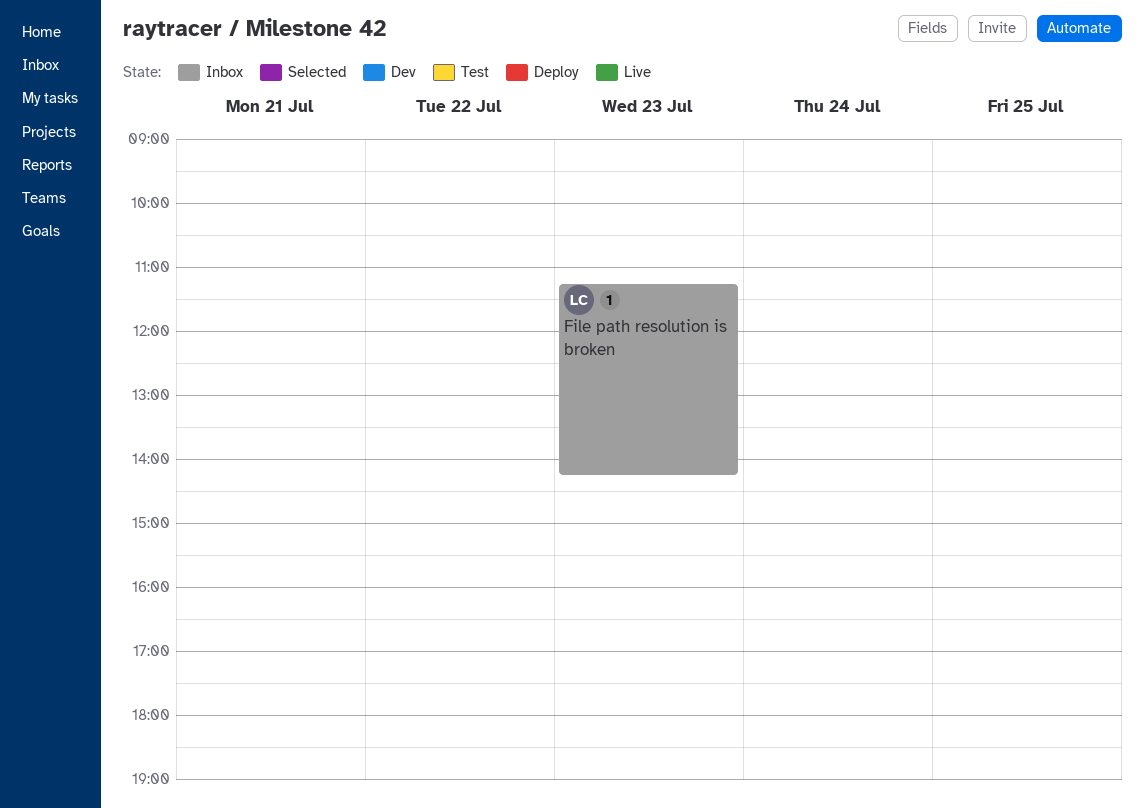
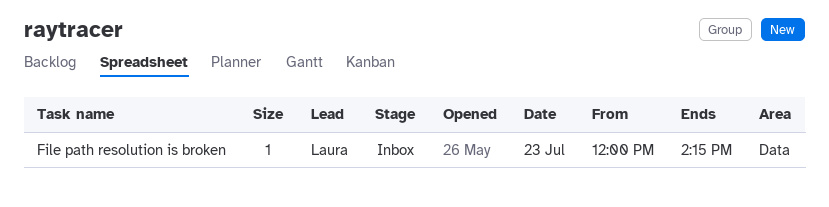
File path resolution is broken, begins: 11:15 -> 12:00

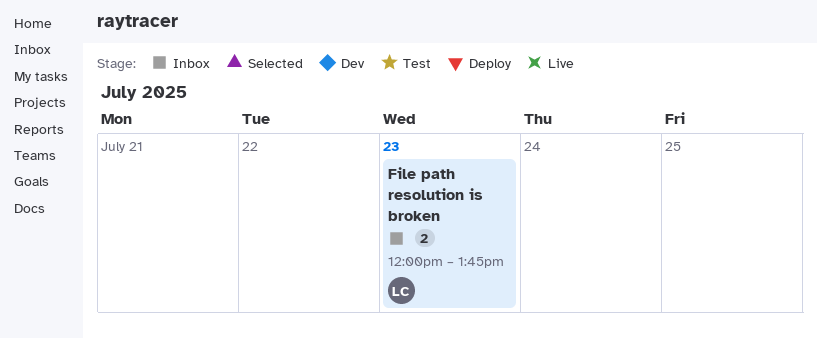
File path resolution is broken, estimate: 1 -> 2
File path resolution is broken, ends: 14:15 -> 13:45

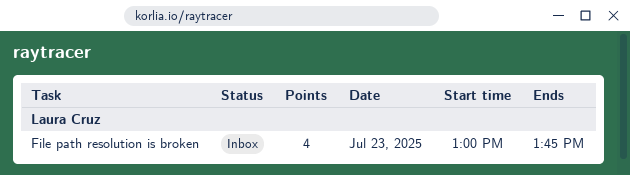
File path resolution is broken, estimate: 2 -> 4
File path resolution is broken, begins: 12:00 -> 13:00

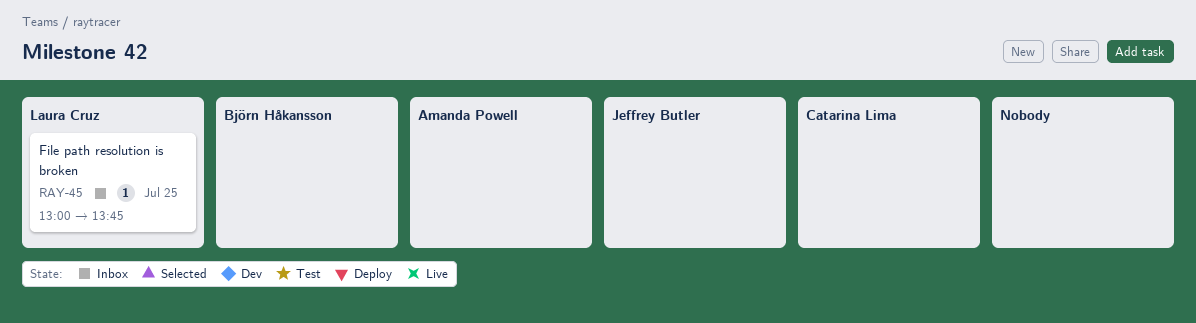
File path resolution is broken, estimate: 4 -> 1
File path resolution is broken, day: Jul 23 -> Jul 25

